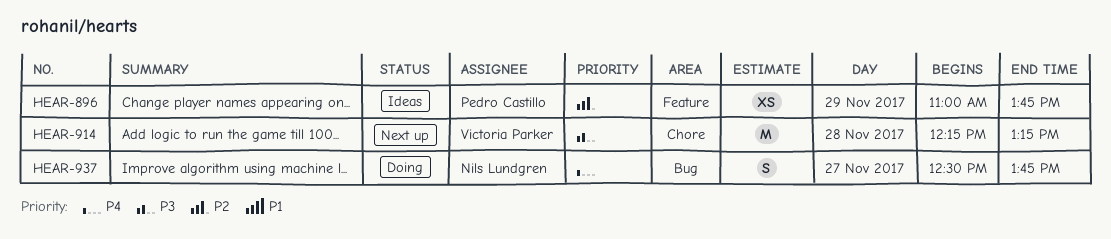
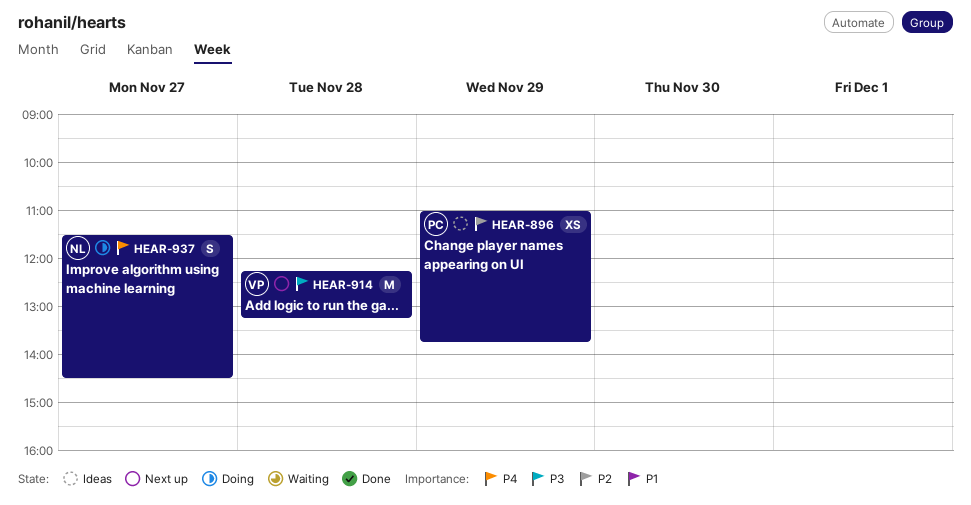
HEAR-937, begins: 12:30 -> 11:30
HEAR-937, ends: 13:45 -> 14:30

